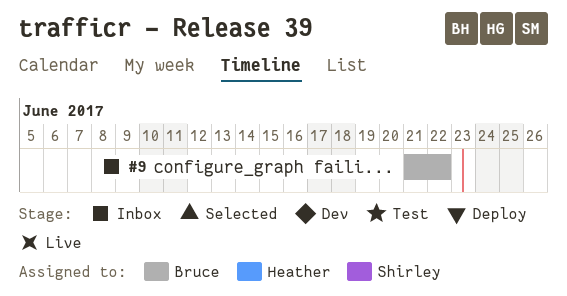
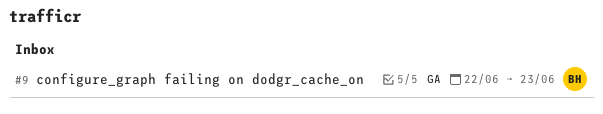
#9, start: Jun 21 -> Jun 22
#9, due: Jun 22 -> Jun 23

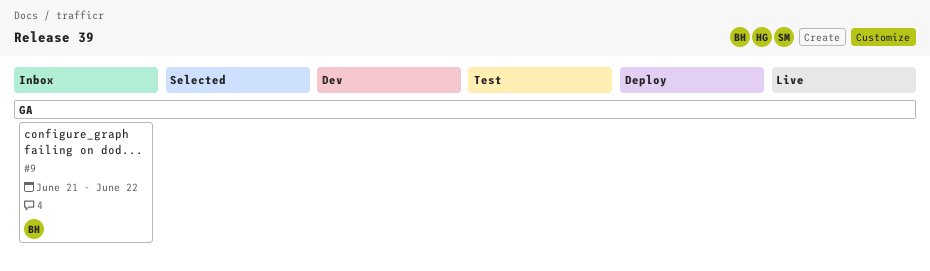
#9, start: Jun 22 -> Jun 21
#9, due: Jun 23 -> Jun 22

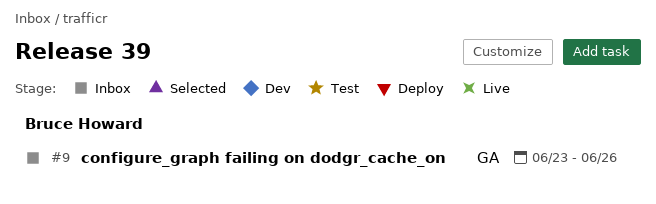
#9, start: Jun 21 -> Jun 23
#9, due: Jun 22 -> Jun 26

